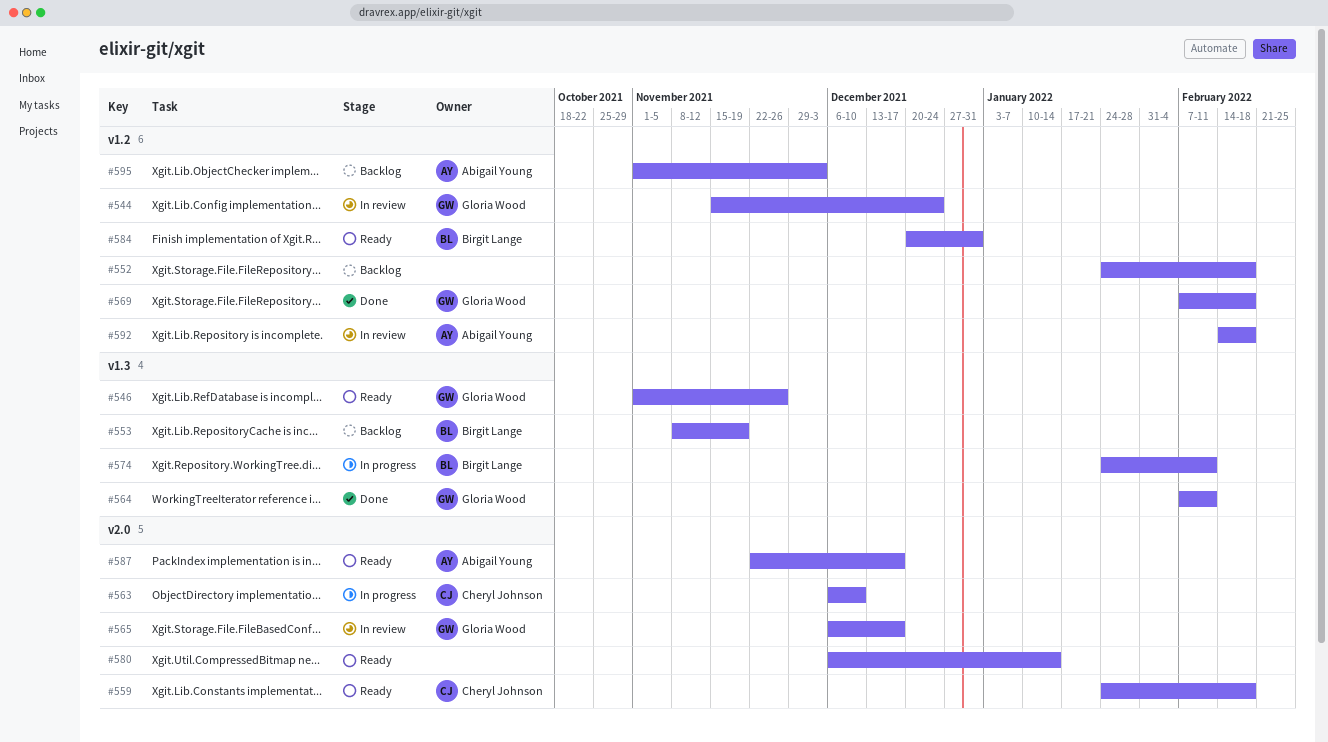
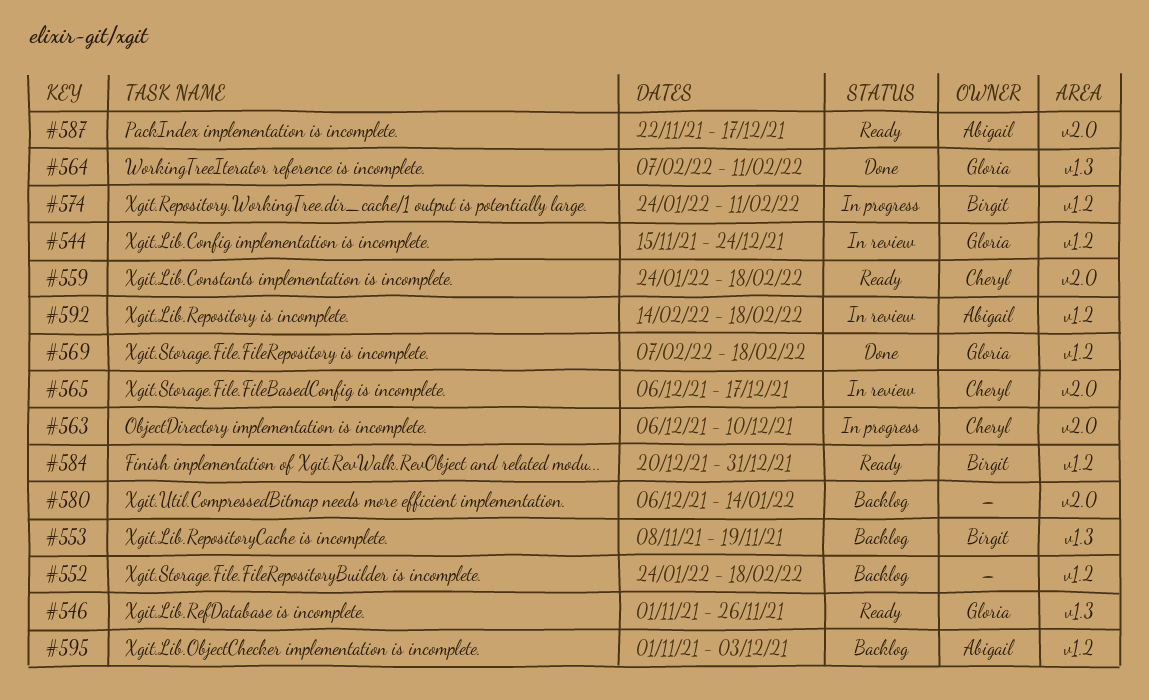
#565, owner: Gloria Wood -> Cheryl Johnson
#574, label: v1.3 -> v1.2
#580, status: Ready -> Backlog

